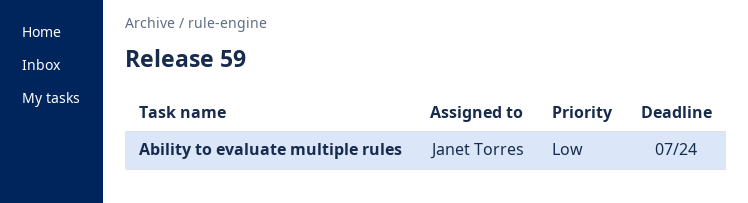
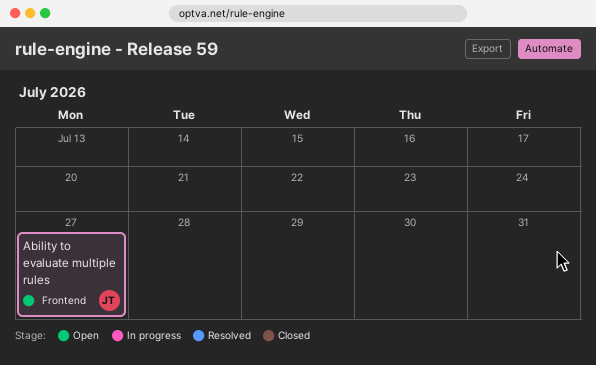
Ability to evaluate multiple rules, due: Jul 24 -> Jul 27

